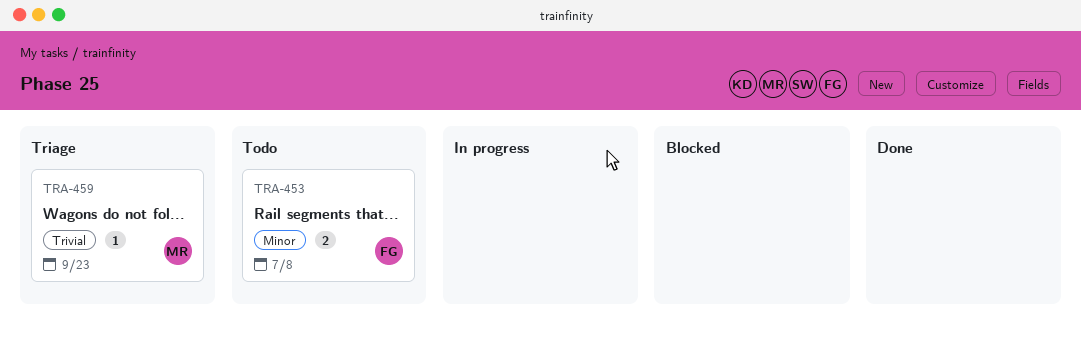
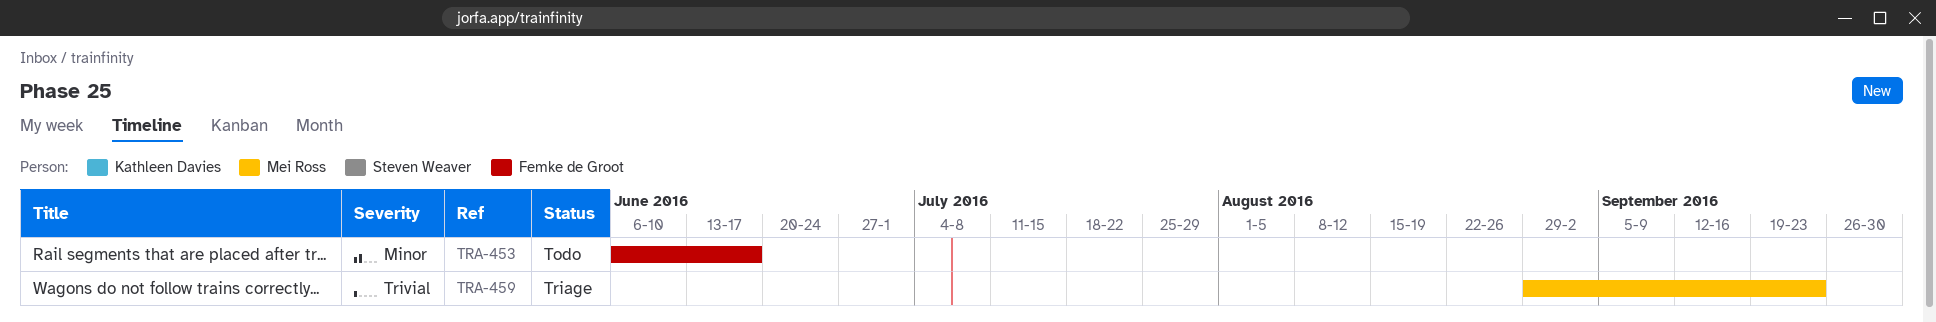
TRA-453, due: Jul 8 -> Jun 17

